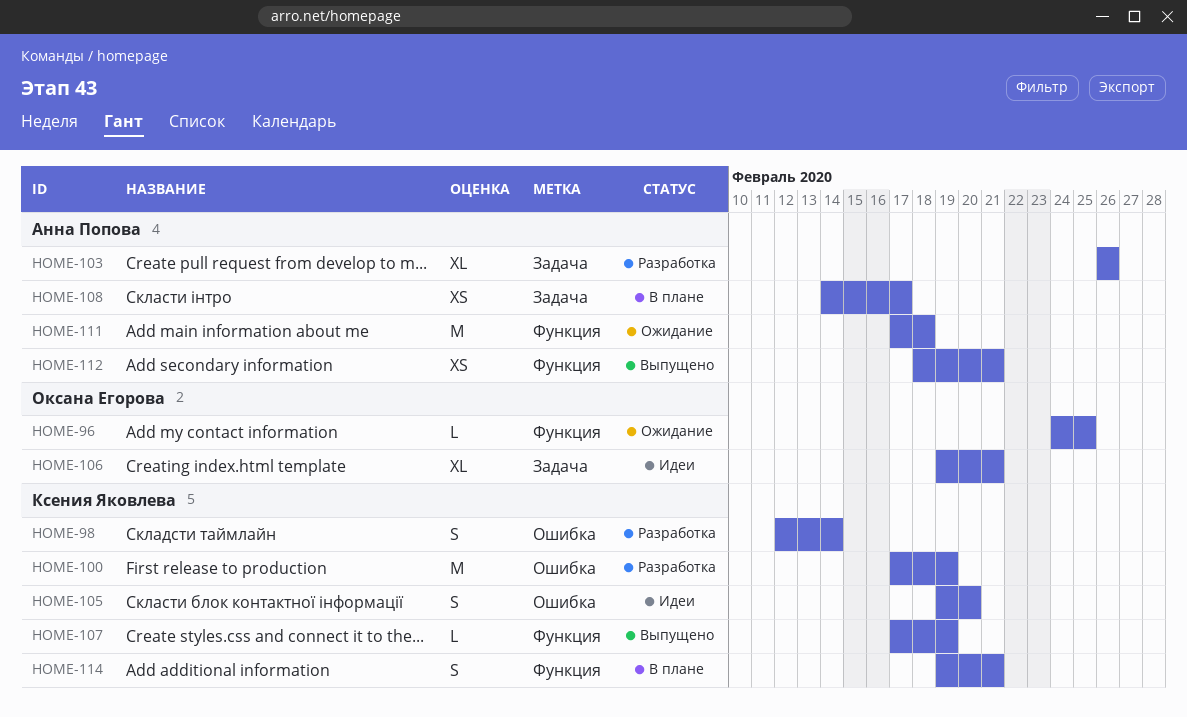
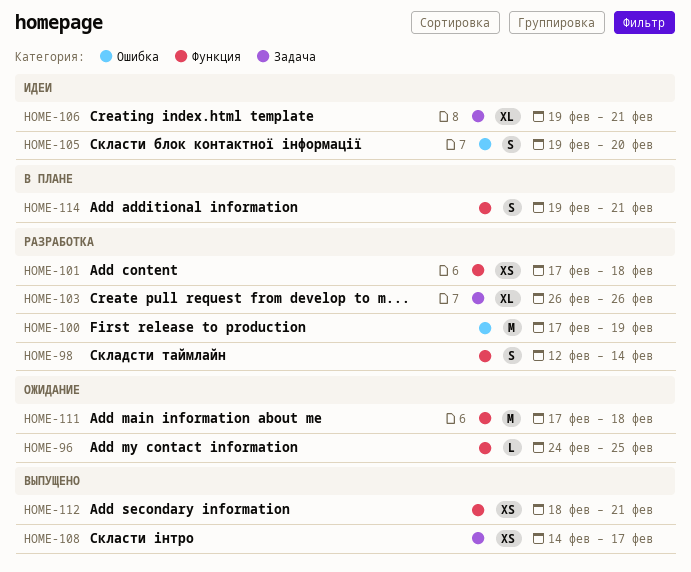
HOME-98, label: Ошибка -> Функция
HOME-101: none -> present
HOME-107: present -> none
HOME-108, status: В плане -> Выпущено

